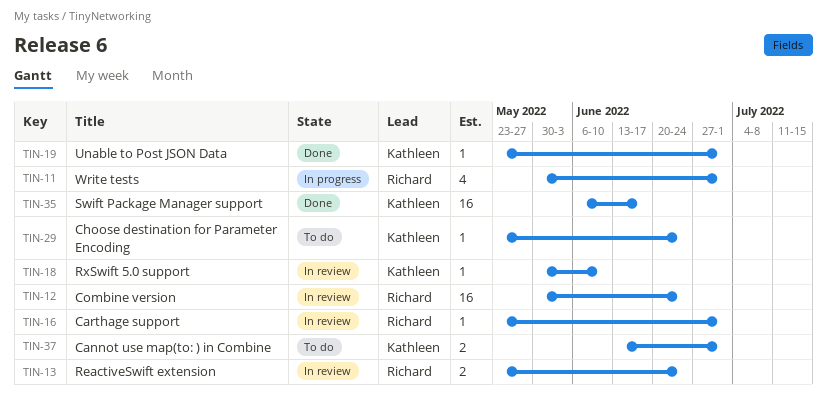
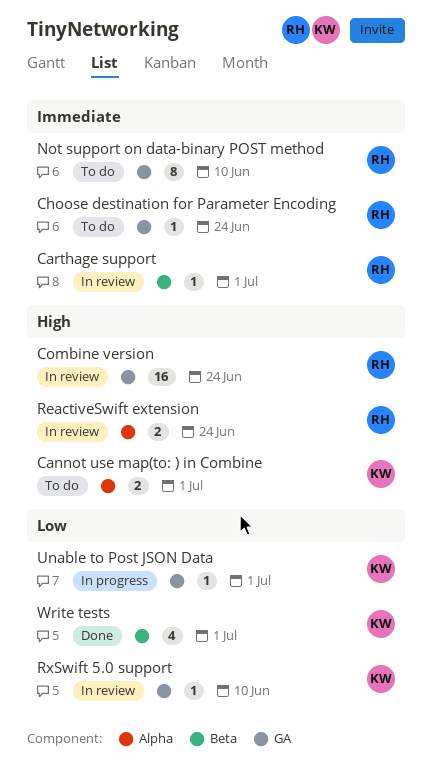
Choose destination for Parameter Encoding, owner: Kathleen -> Richard
Not support on data-binary POST method: none -> present
Swift Package Manager support: present -> none
Unable to Post JSON Data, status: Done -> In progress
Write tests, status: In progress -> Done
Write tests, owner: Richard -> Kathleen

